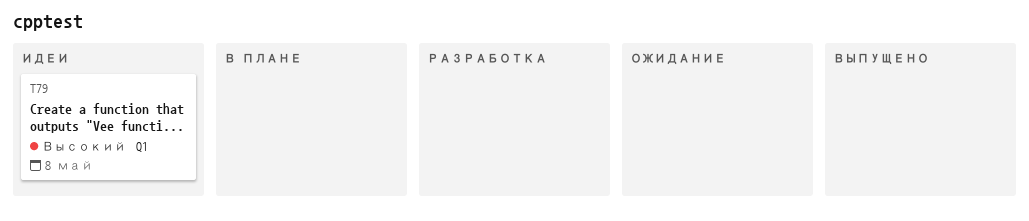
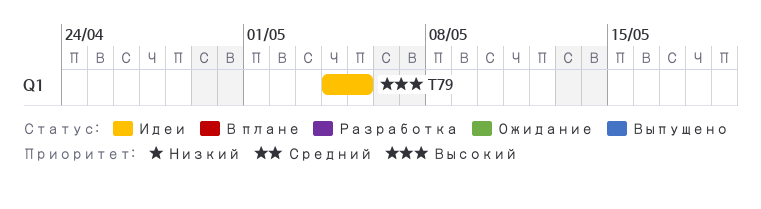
T79, due: May 8 -> May 5

